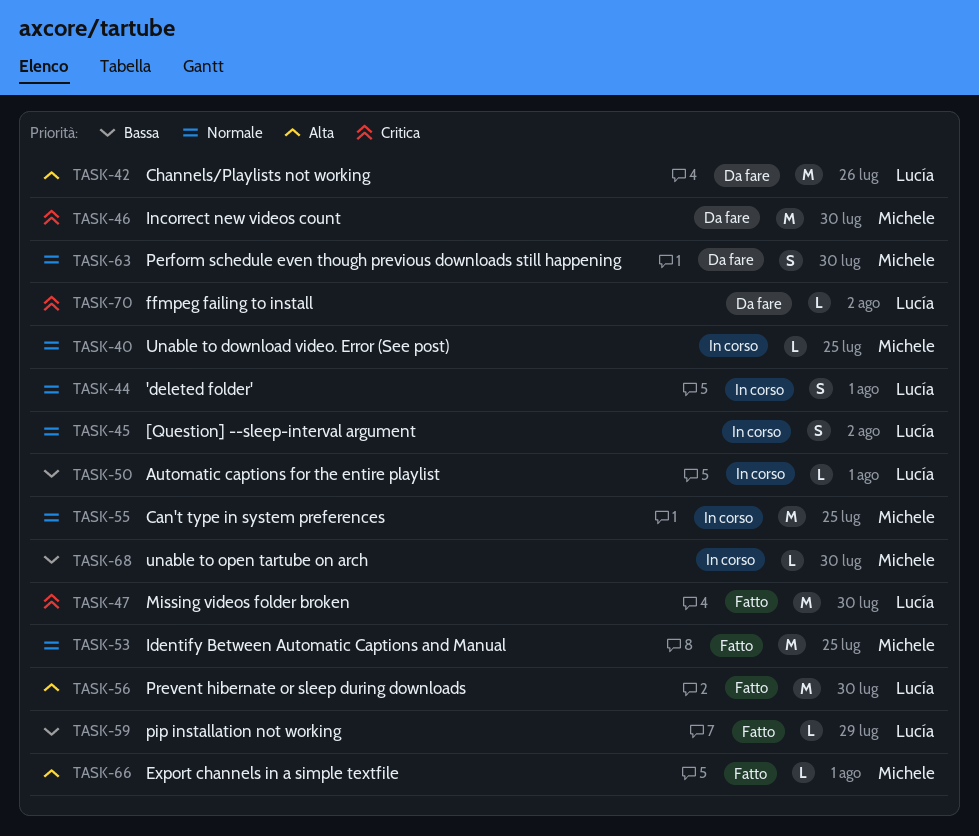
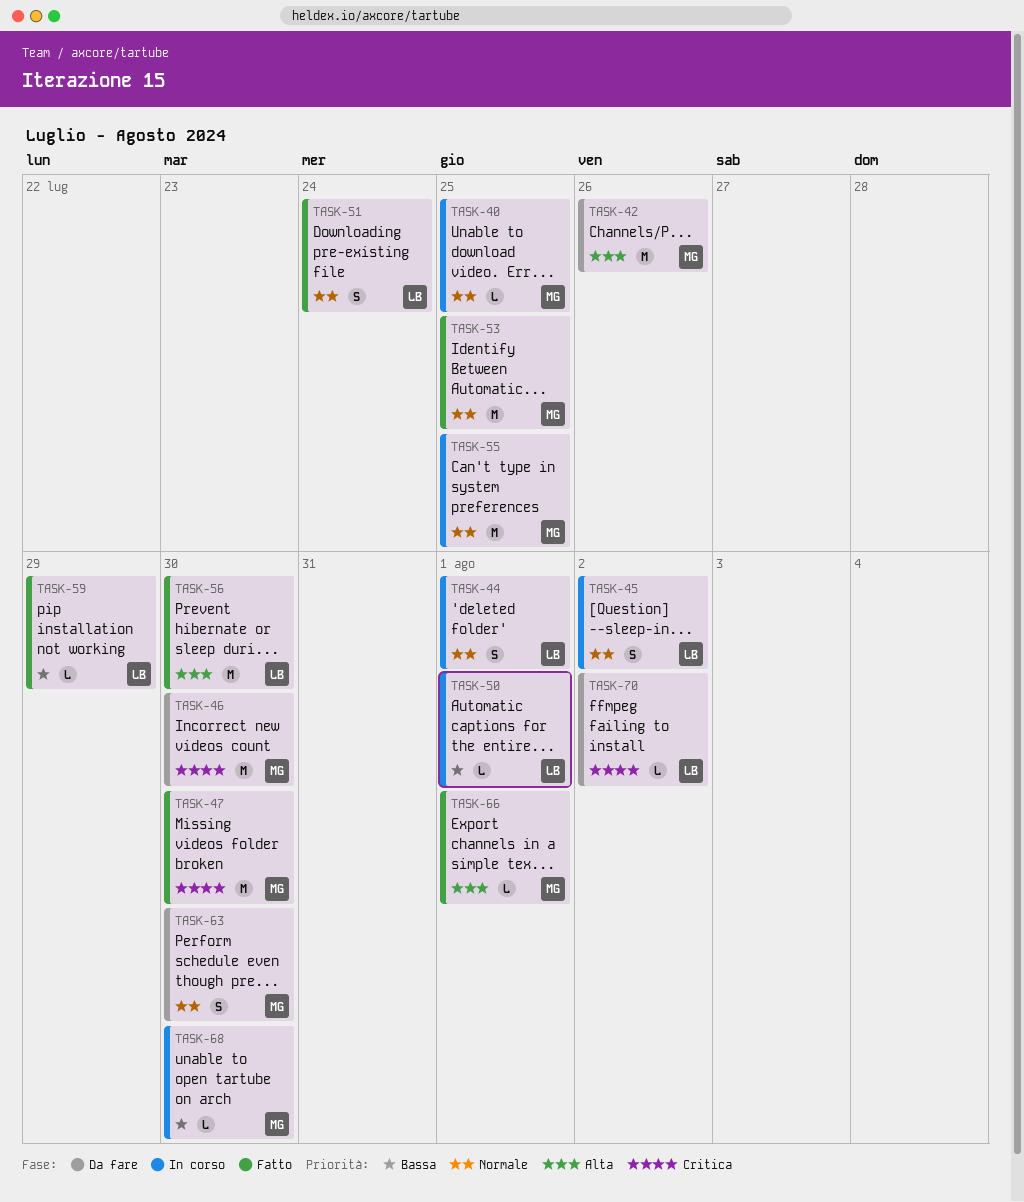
TASK-42, owner: Lucía -> Michele
TASK-47, owner: Lucía -> Michele
TASK-51: none -> present

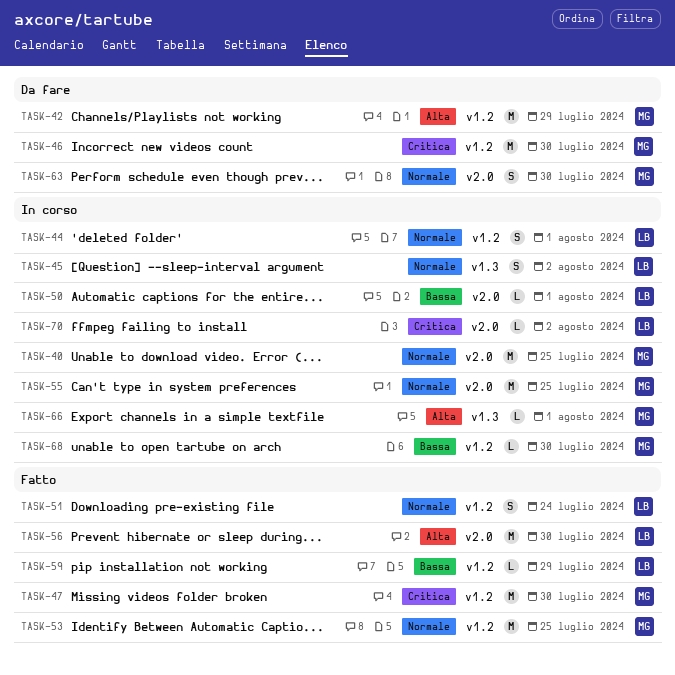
TASK-40, estimate: L -> M
TASK-42, due: Jul 26 -> Jul 29
TASK-66, status: Fatto -> In corso
TASK-70, status: Da fare -> In corso

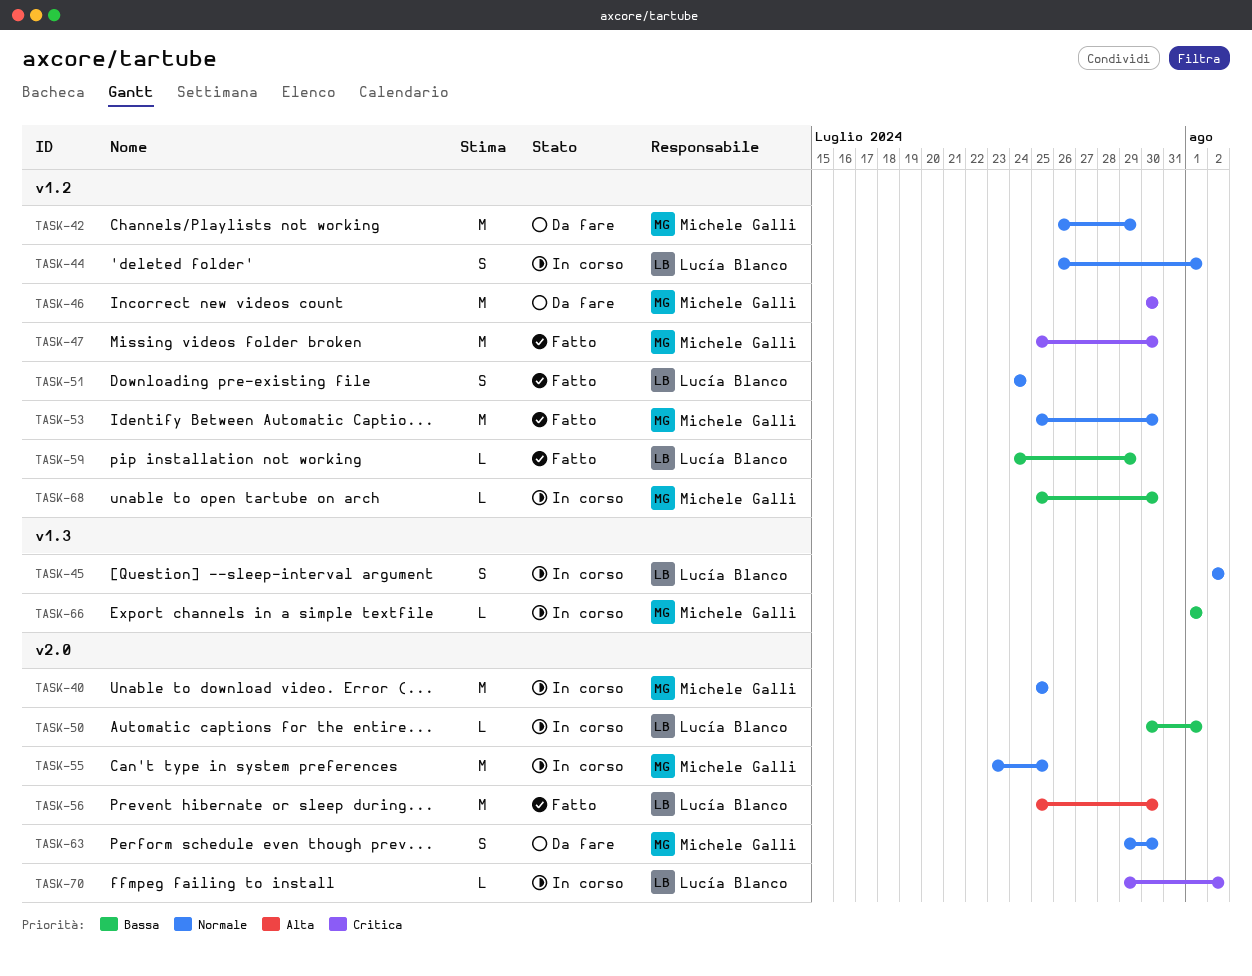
TASK-42, priority: Alta -> Normale
TASK-53, due: Jul 25 -> Jul 30
TASK-66, priority: Alta -> Bassa

